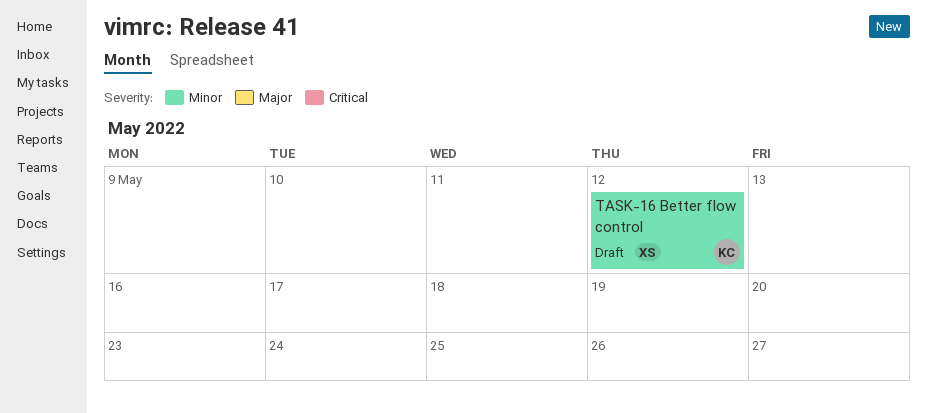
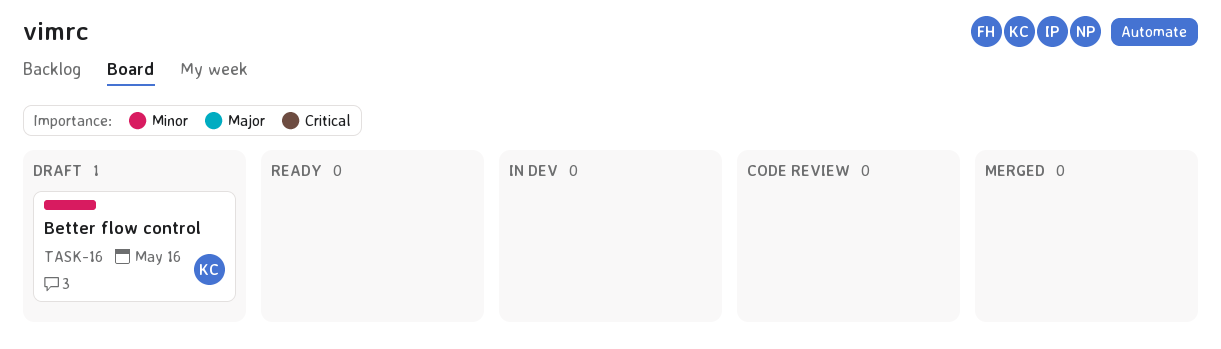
TASK-16, due: May 12 -> May 16

